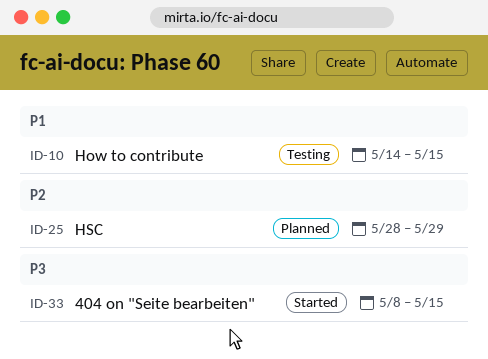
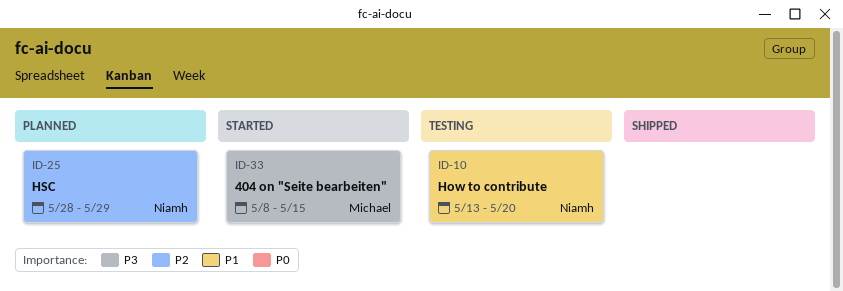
ID-10, start: May 14 -> May 13
ID-10, due: May 15 -> May 20

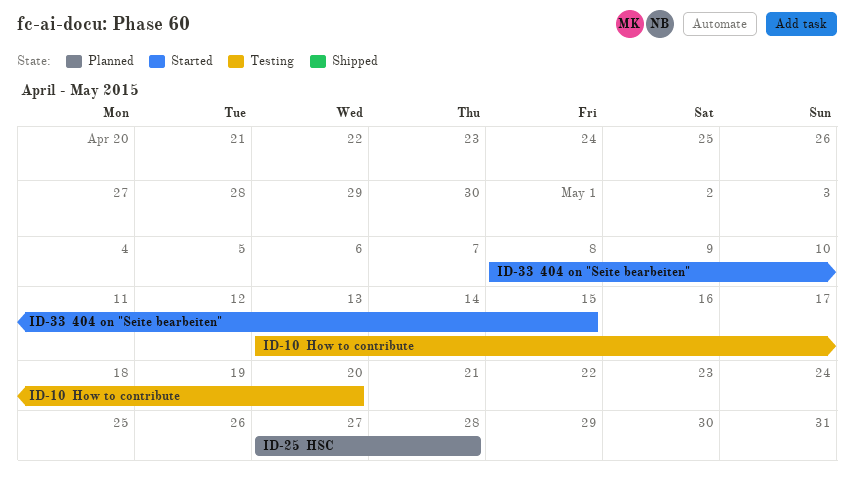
ID-25, start: May 28 -> May 27
ID-25, due: May 29 -> May 28

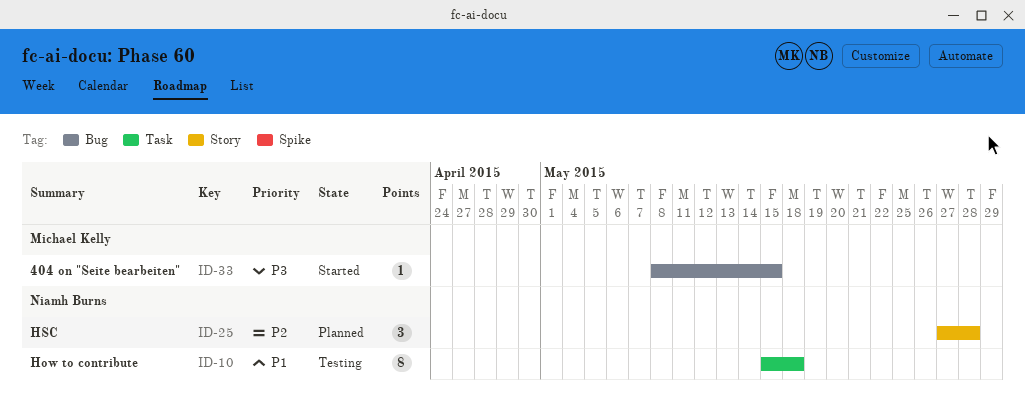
ID-10, start: May 13 -> May 15
ID-10, due: May 20 -> May 18

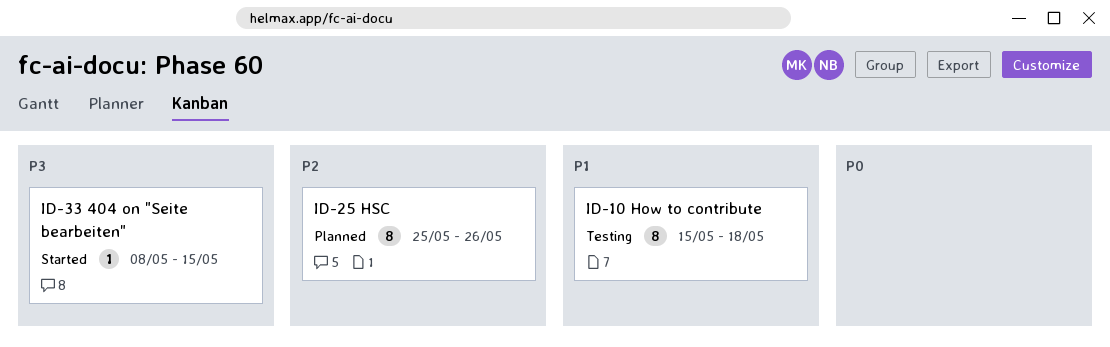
ID-25, estimate: 3 -> 8
ID-25, start: May 27 -> May 25
ID-25, due: May 28 -> May 26

